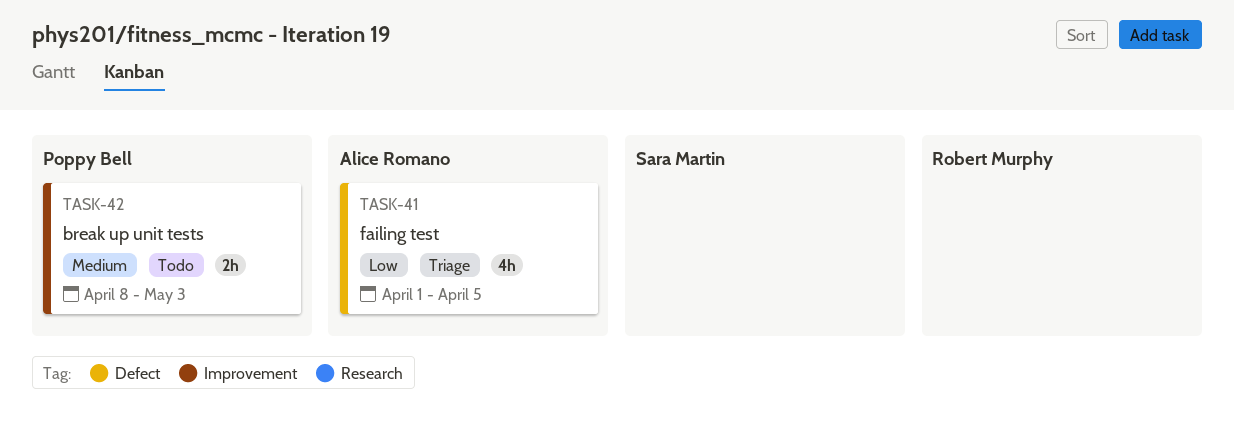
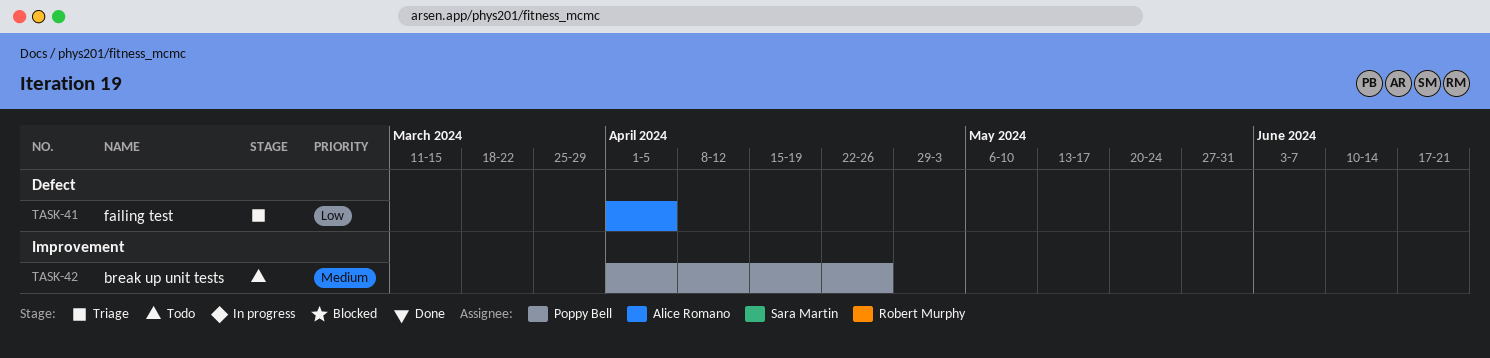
TASK-42, start: Apr 8 -> Apr 1
TASK-42, due: May 3 -> Apr 26

